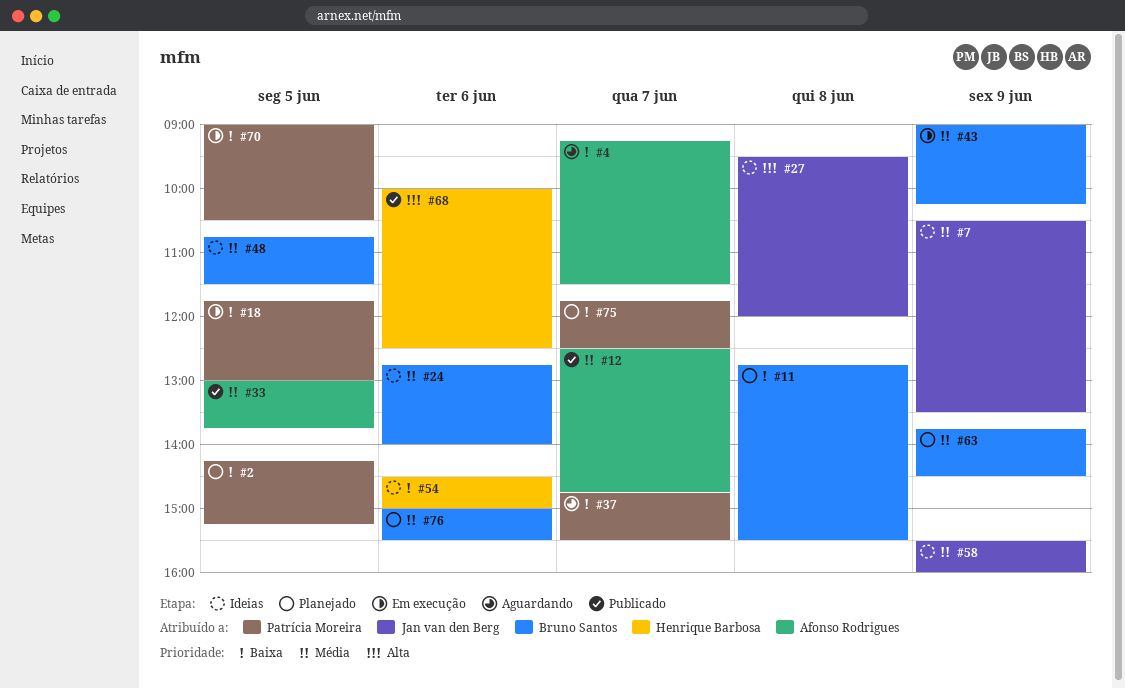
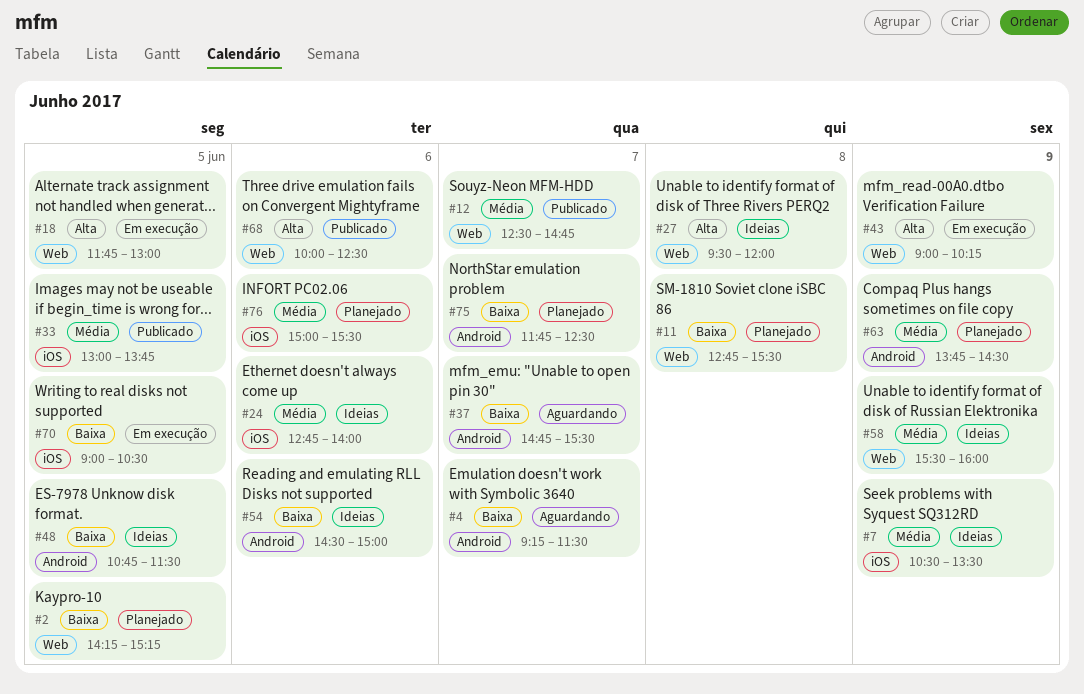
#18, priority: Baixa -> Alta
#43, priority: Média -> Alta
#48, priority: Média -> Baixa

